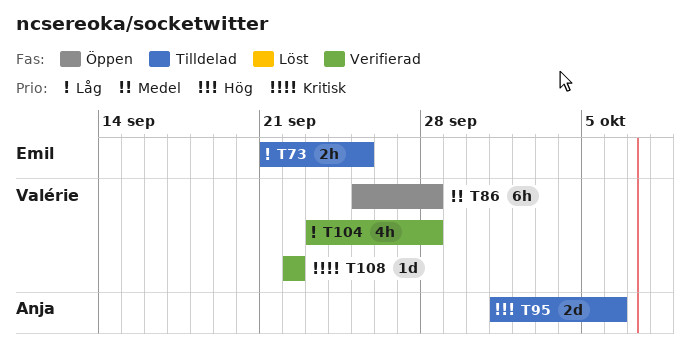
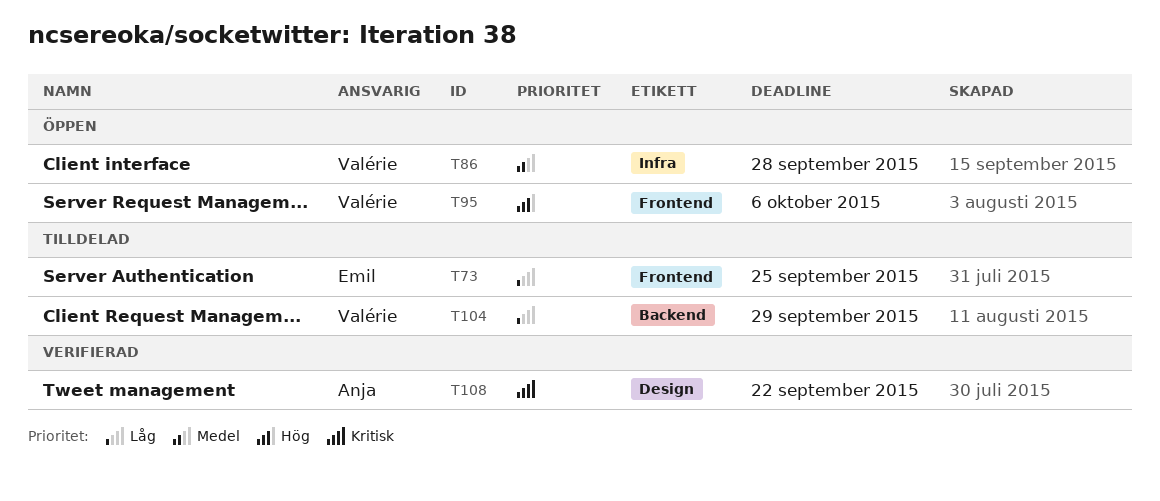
T95, status: Tilldelad -> Öppen
T95, owner: Anja -> Valérie
T104, status: Verifierad -> Tilldelad
T104, due: Sep 28 -> Sep 29
T108, owner: Valérie -> Anja

